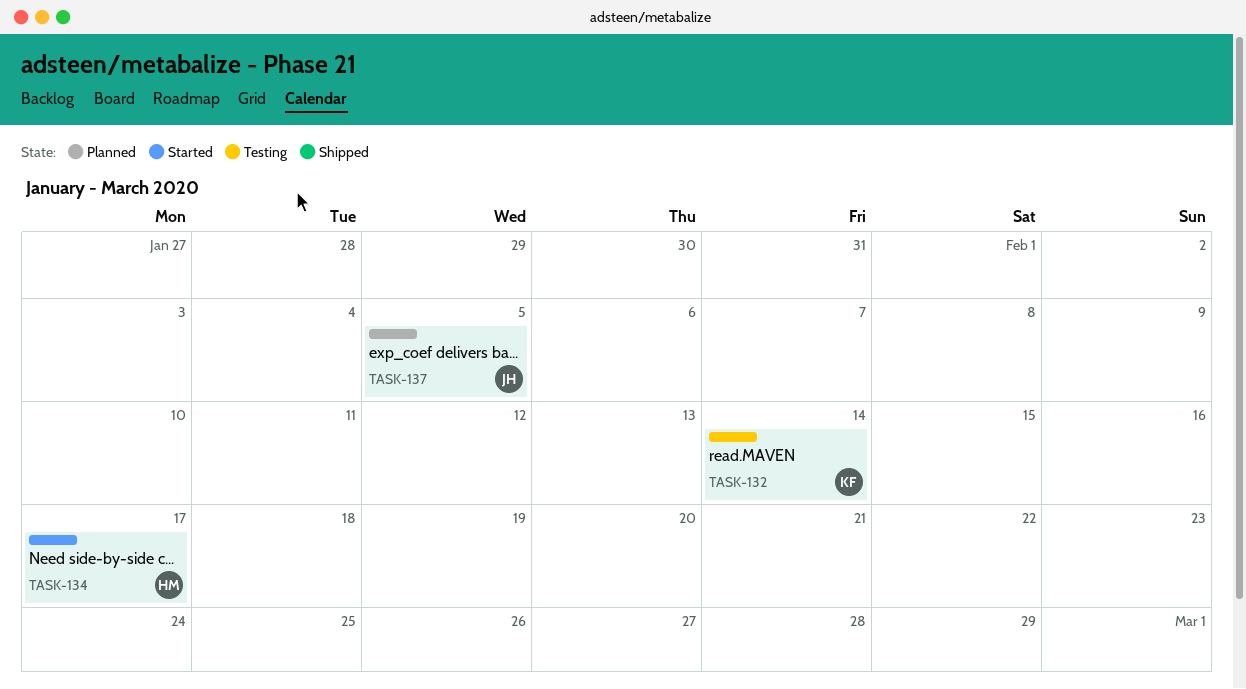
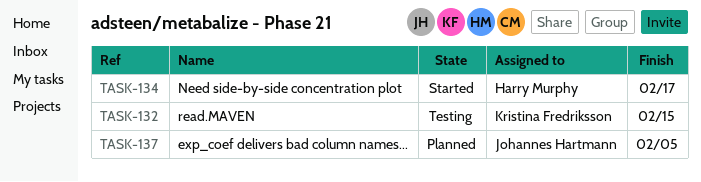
TASK-132, due: Feb 14 -> Feb 15

